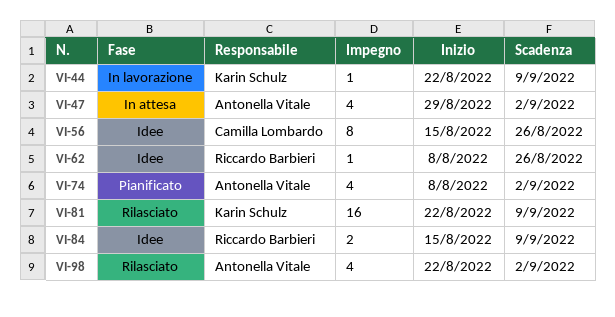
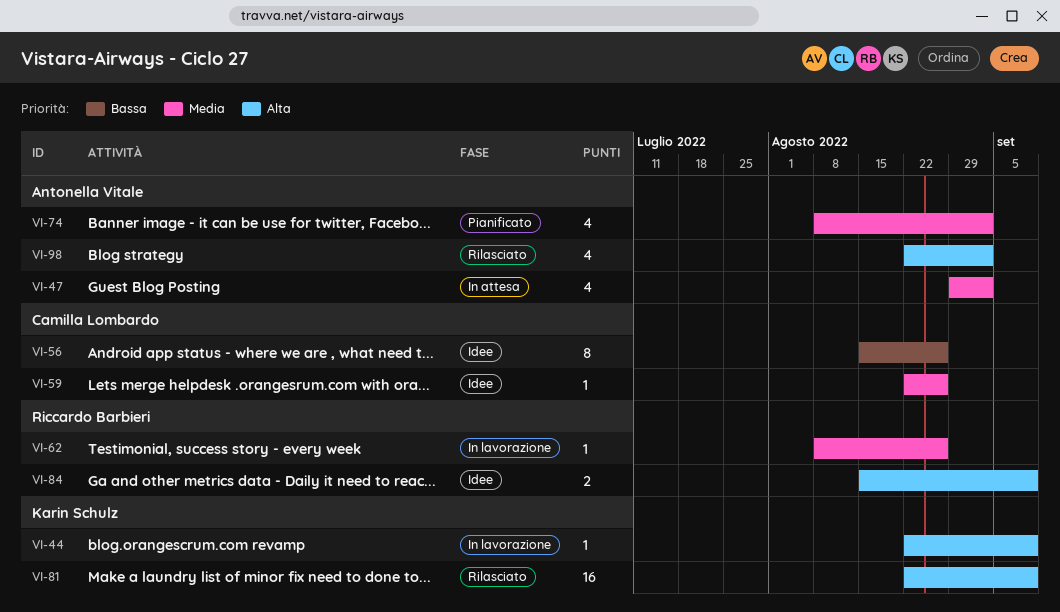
VI-59: none -> present
VI-62, status: Idee -> In lavorazione

